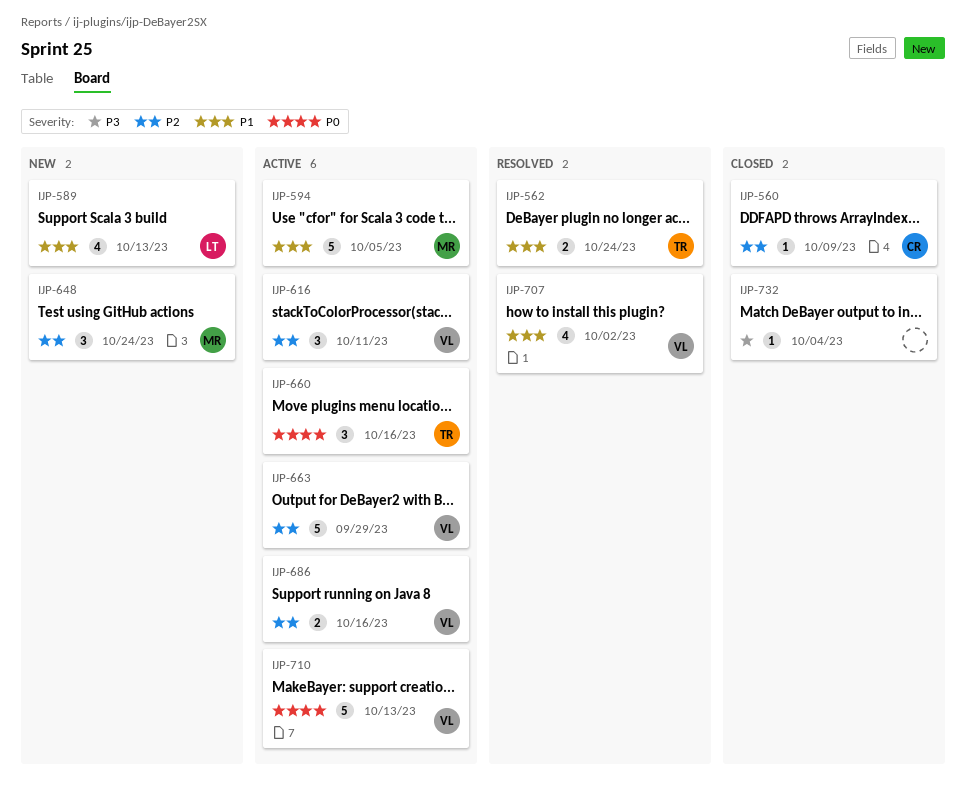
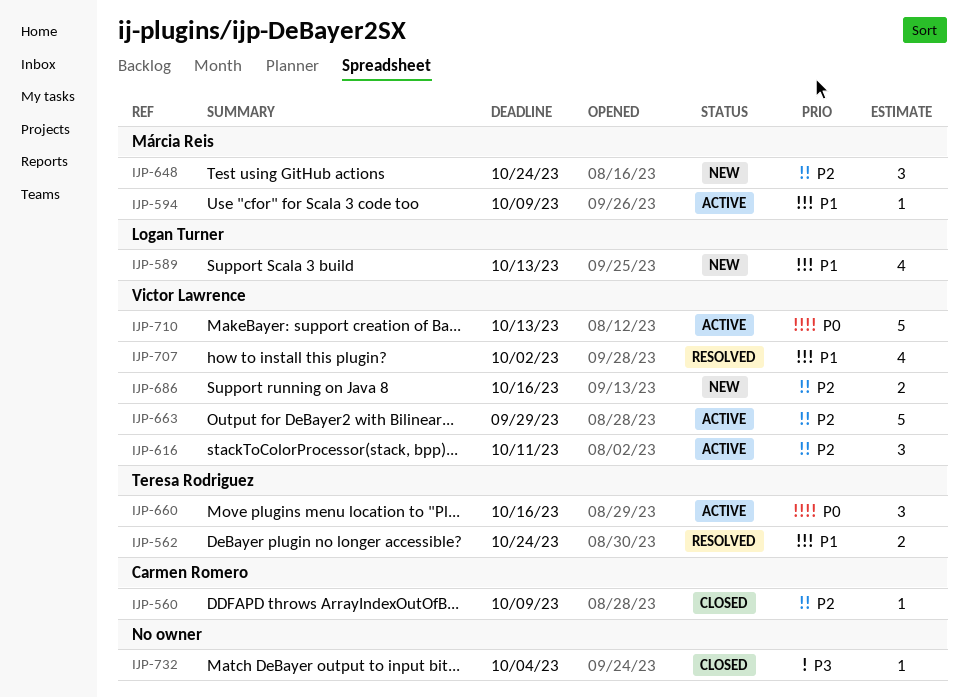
IJP-594, estimate: 5 -> 1
IJP-594, due: Oct 5 -> Oct 9
IJP-686, status: Active -> New

